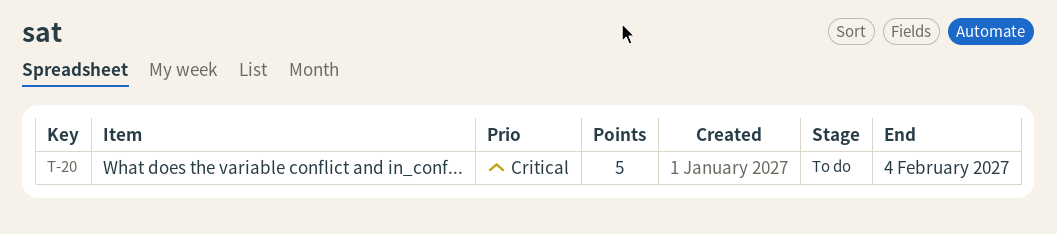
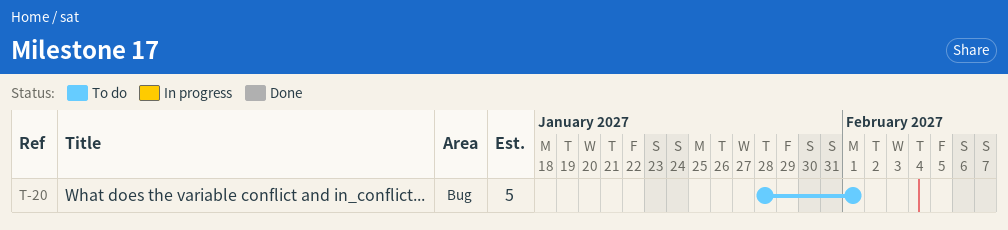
T-20, due: Feb 4 -> Feb 1

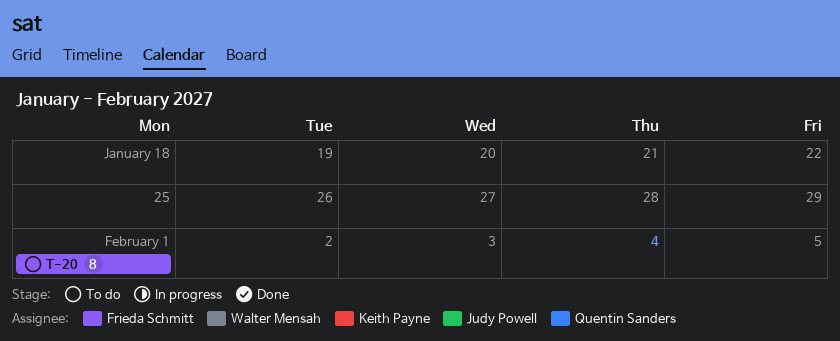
T-20, estimate: 5 -> 8
T-20, start: Jan 28 -> Feb 1

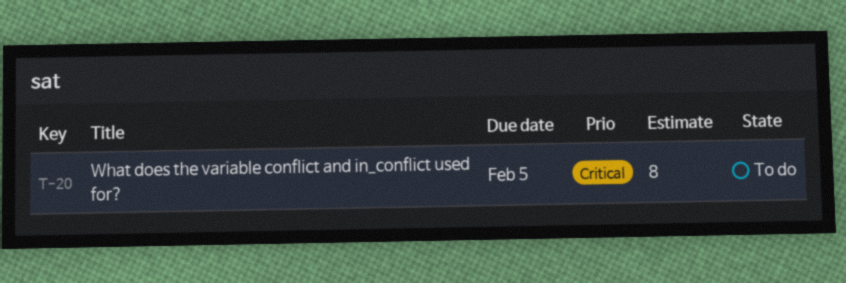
T-20, due: Feb 1 -> Feb 5

